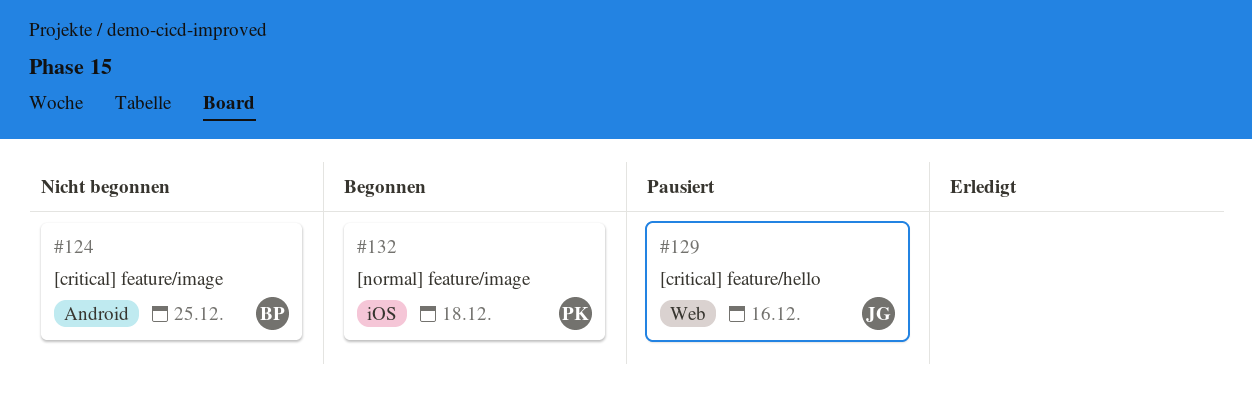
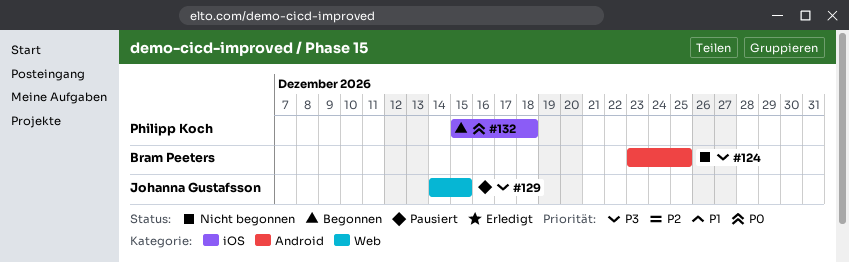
#129, due: Dec 16 -> Dec 15

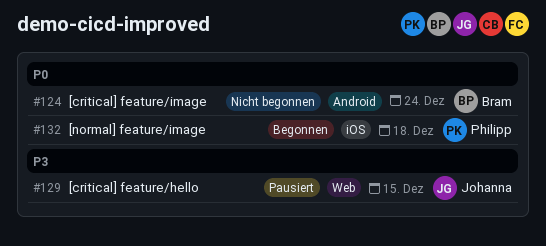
#124, priority: P3 -> P0
#124, due: Dec 25 -> Dec 24

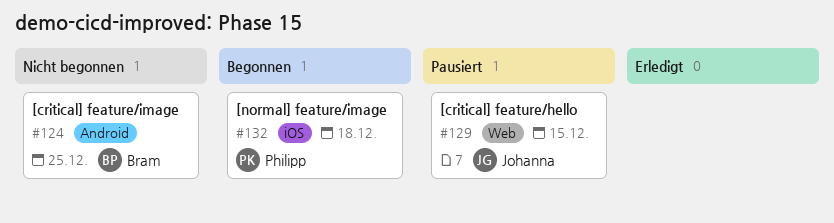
#124, due: Dec 24 -> Dec 25

